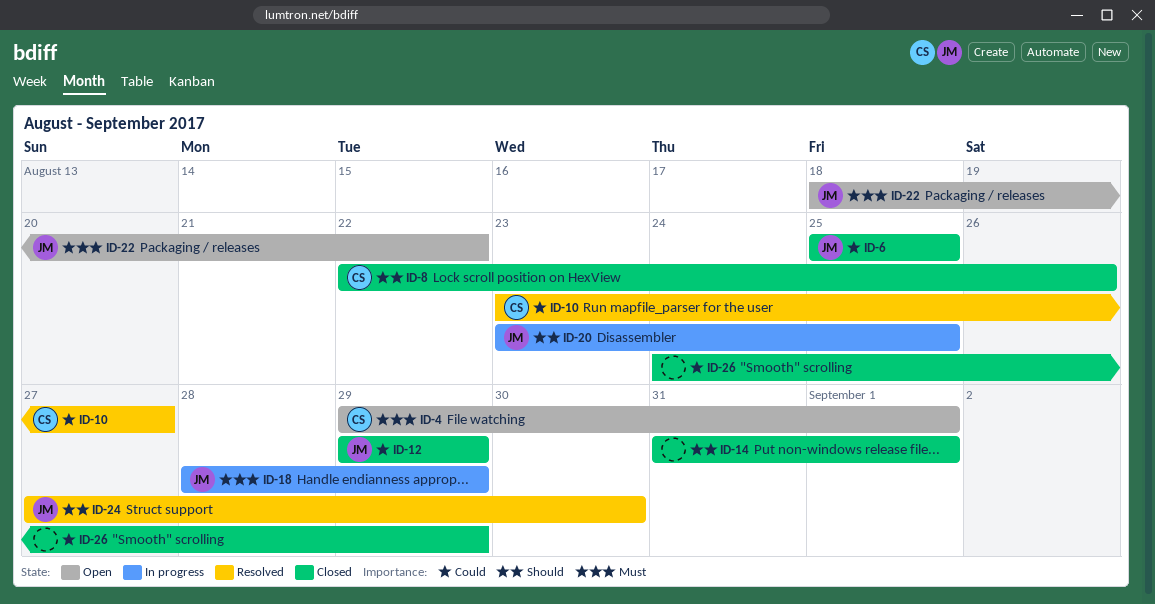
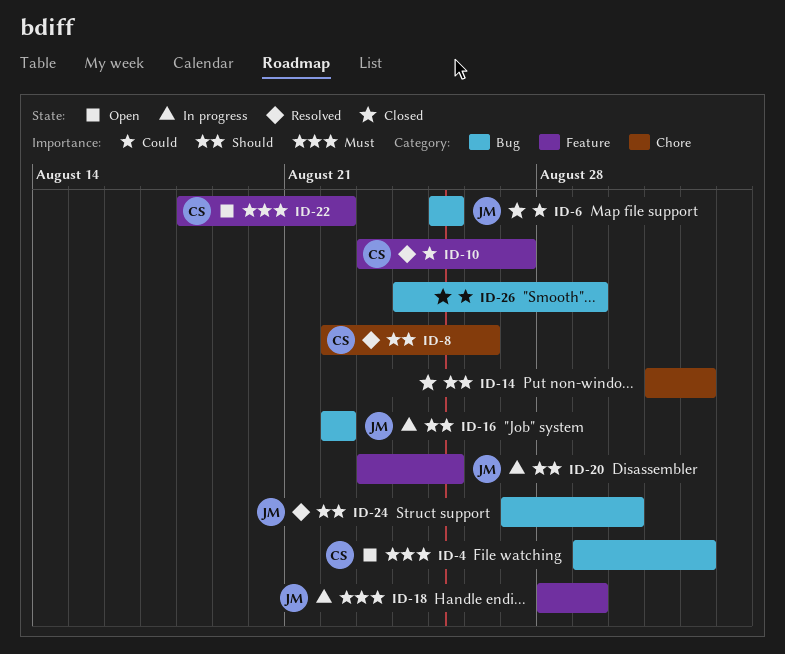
ID-8, status: Closed -> Resolved
ID-12: present -> none
ID-16: none -> present
ID-22, owner: JM -> CS

